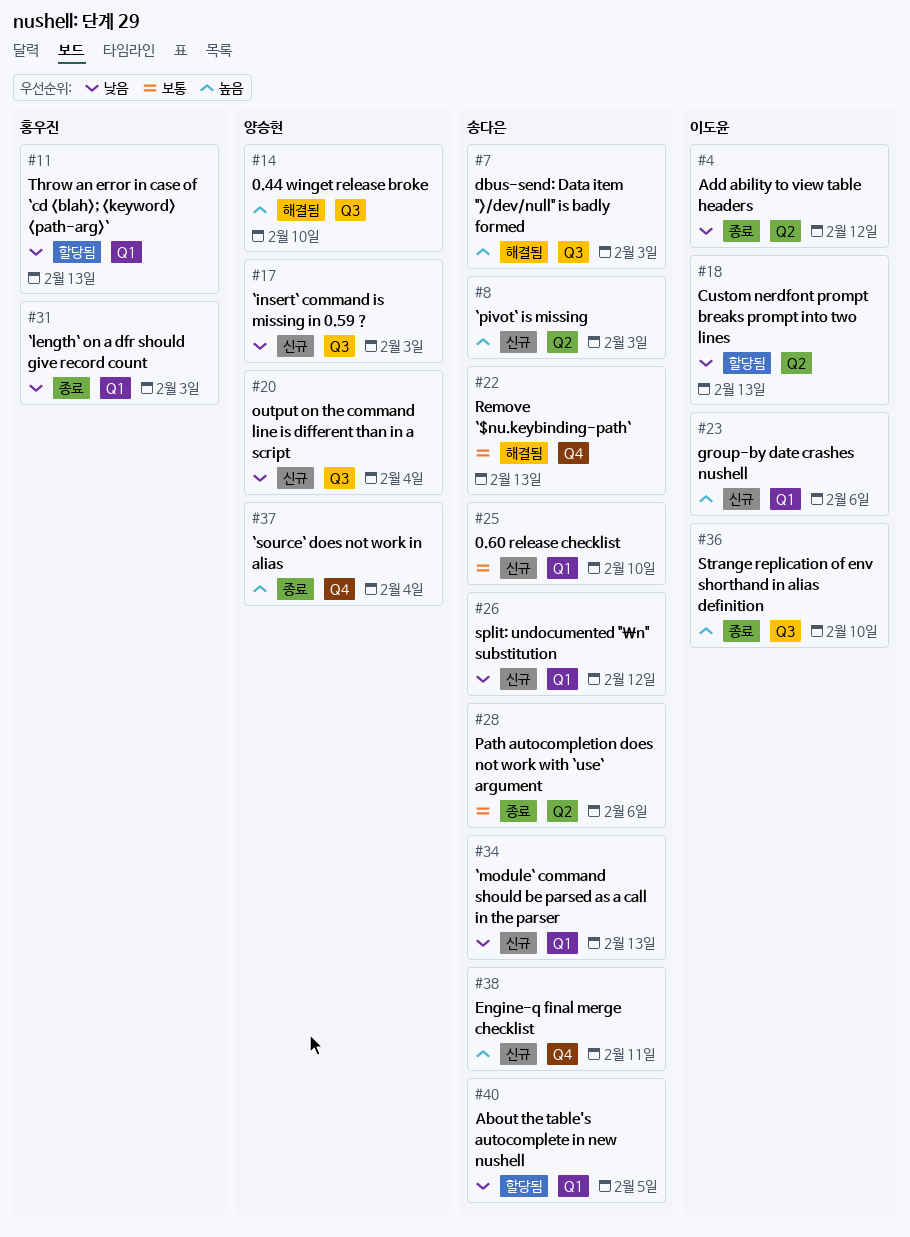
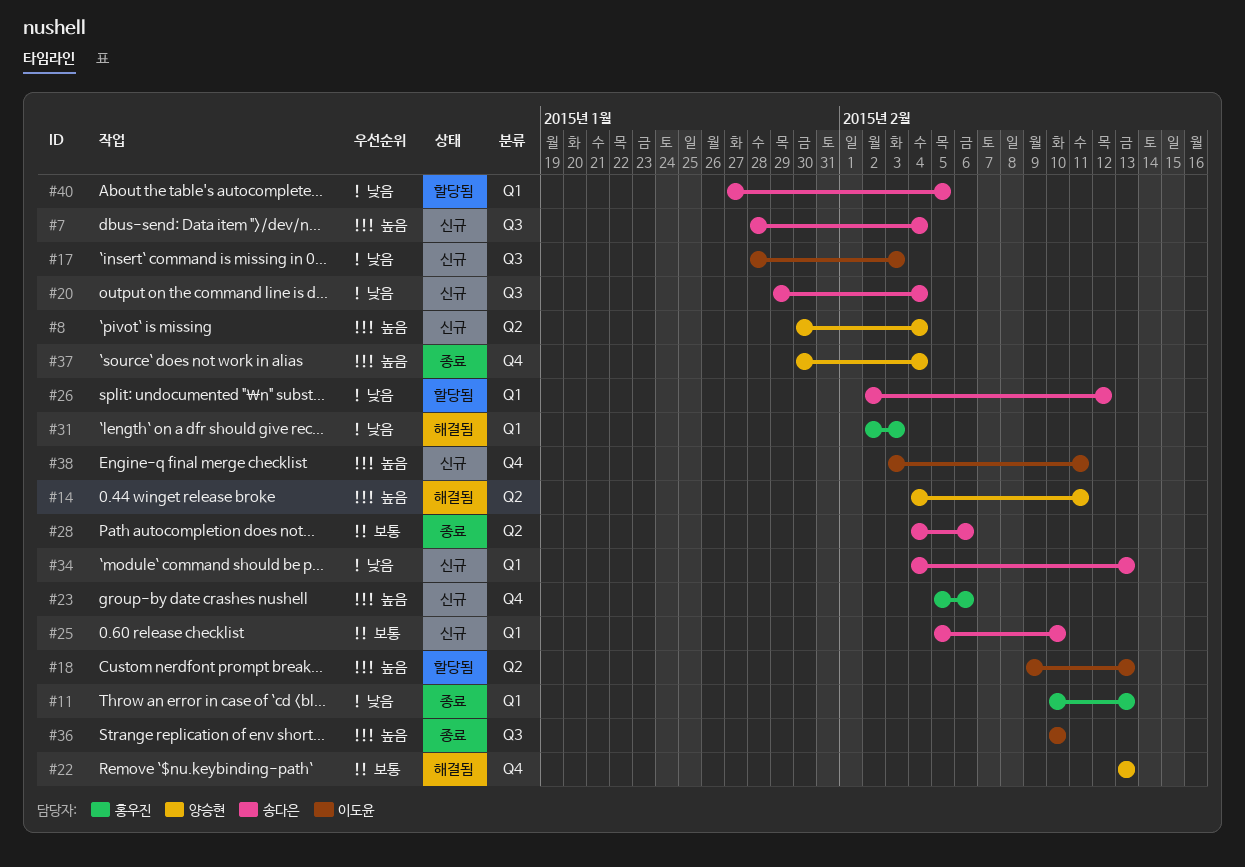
#4: present -> none
#7, status: 해결됨 -> 신규
#7, due: Feb 3 -> Feb 4
#8, owner: 송다은 -> 양승현
#8, due: Feb 3 -> Feb 4
#11, status: 할당됨 -> 종료
#14, label: Q3 -> Q2
#14, due: Feb 10 -> Feb 11
#17, owner: 양승현 -> 이도윤
#18, priority: 낮음 -> 높음
#20, owner: 양승현 -> 송다은
#22, owner: 송다은 -> 양승현
#23, owner: 이도윤 -> 홍우진
#23, label: Q1 -> Q4
#26, status: 신규 -> 할당됨
#31, status: 종료 -> 해결됨
#38, owner: 송다은 -> 이도윤

